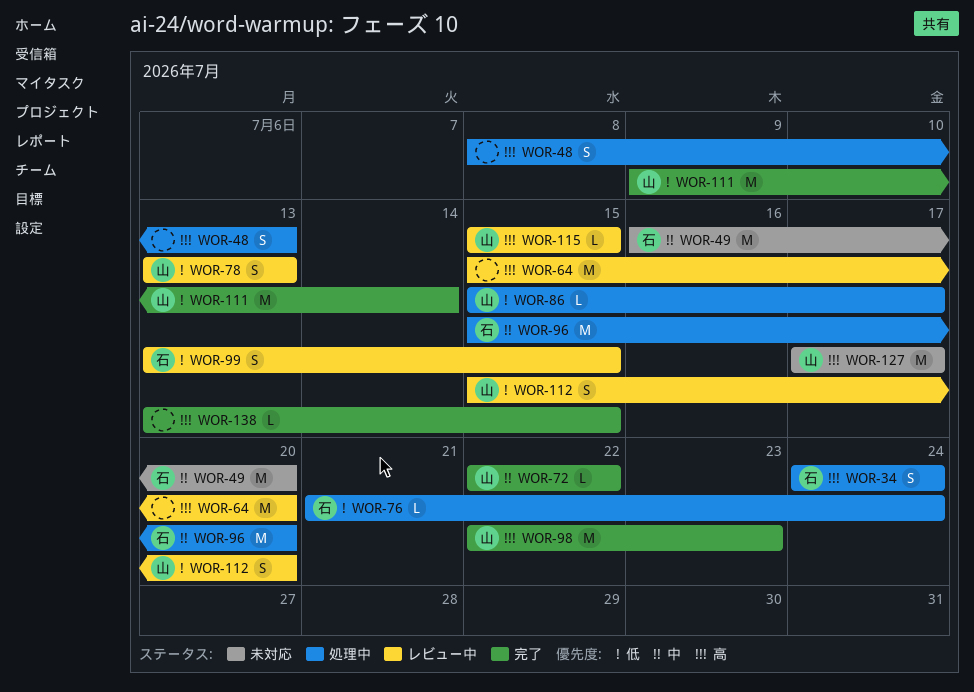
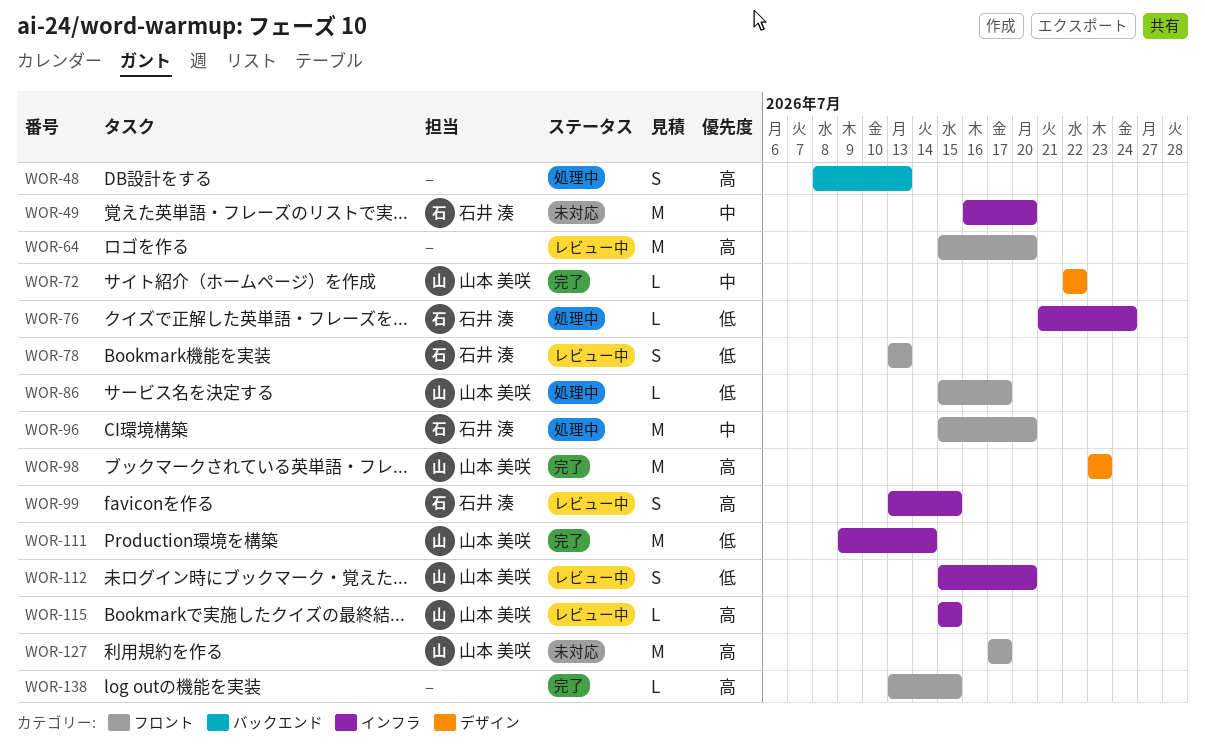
WOR-34: present -> none
WOR-78, owner: 山本 美咲 -> 石井 湊
WOR-98, start: Jul 22 -> Jul 23
WOR-99, priority: 低 -> 高

